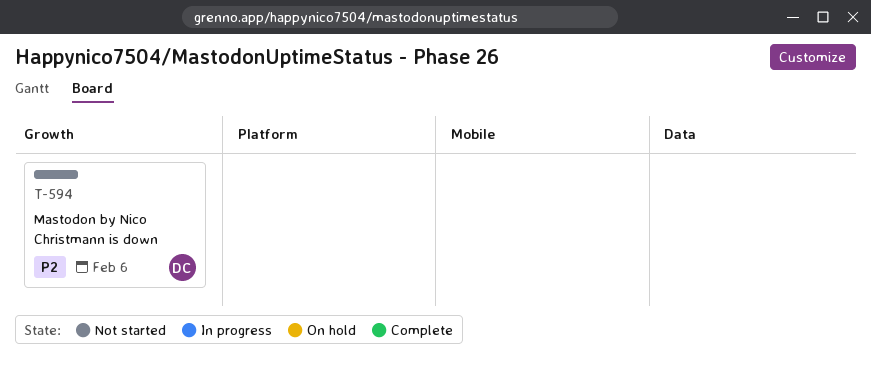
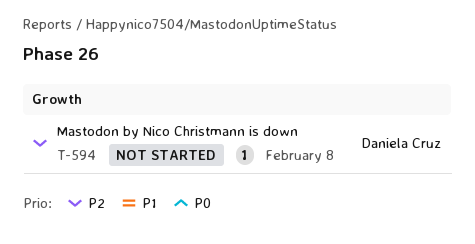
T-594, due: Feb 6 -> Feb 8

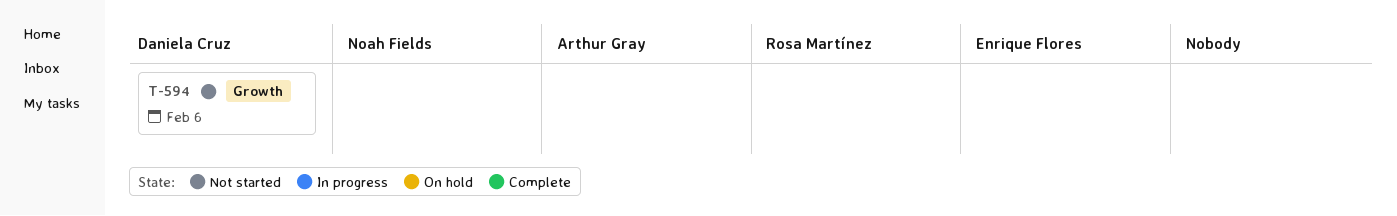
T-594, due: Feb 8 -> Feb 6

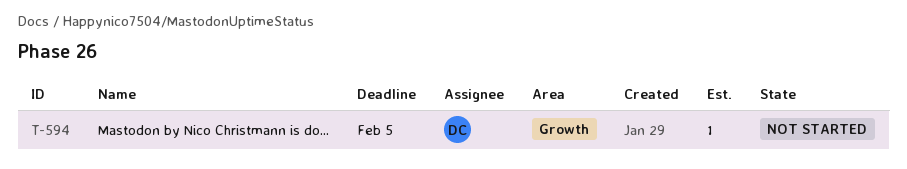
T-594, due: Feb 6 -> Feb 5

